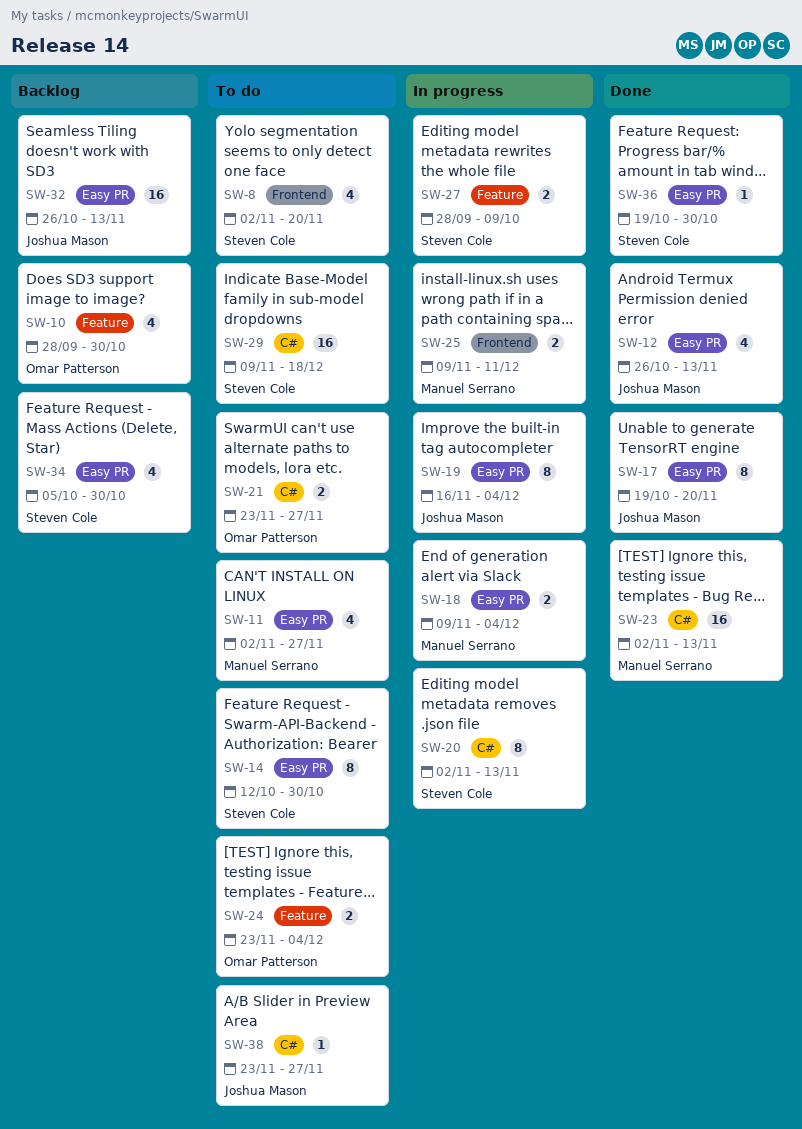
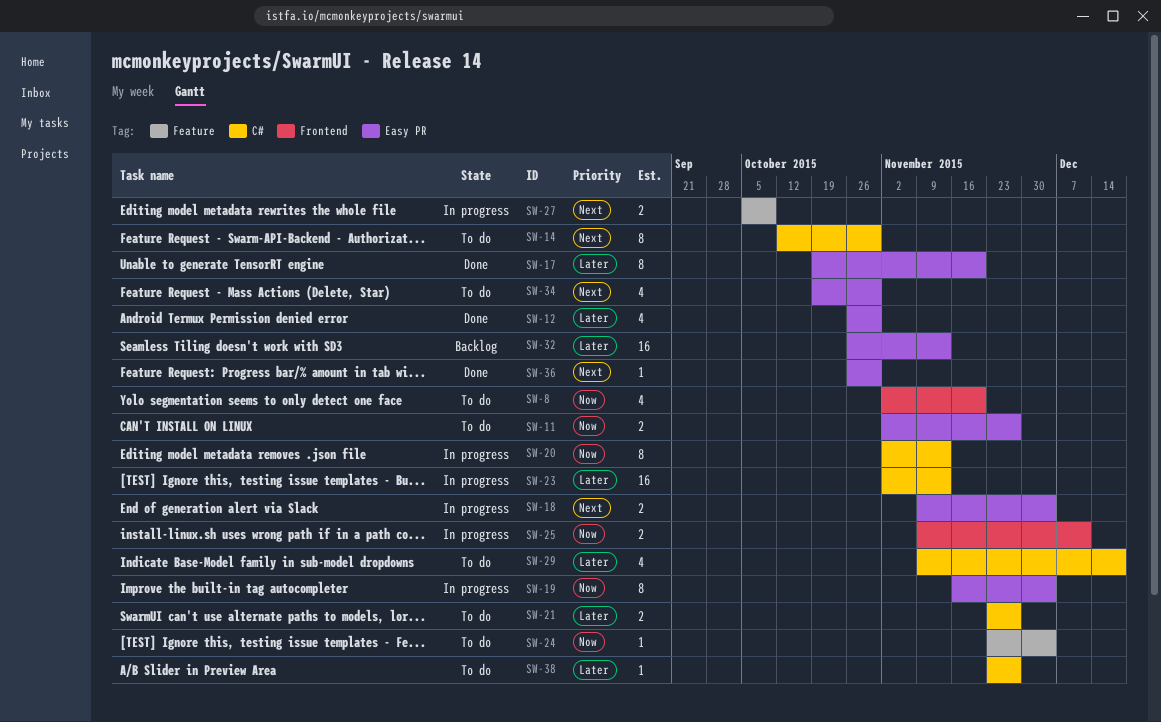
SW-10: present -> none
SW-11, estimate: 4 -> 2
SW-12, due: Nov 13 -> Oct 30
SW-14, label: Easy PR -> C#
SW-23, status: Done -> In progress
SW-24, estimate: 2 -> 1
SW-27, start: Sep 28 -> Oct 5
SW-29, estimate: 16 -> 4
SW-34, status: Backlog -> To do
SW-34, start: Oct 5 -> Oct 19
SW-36, start: Oct 19 -> Oct 26

